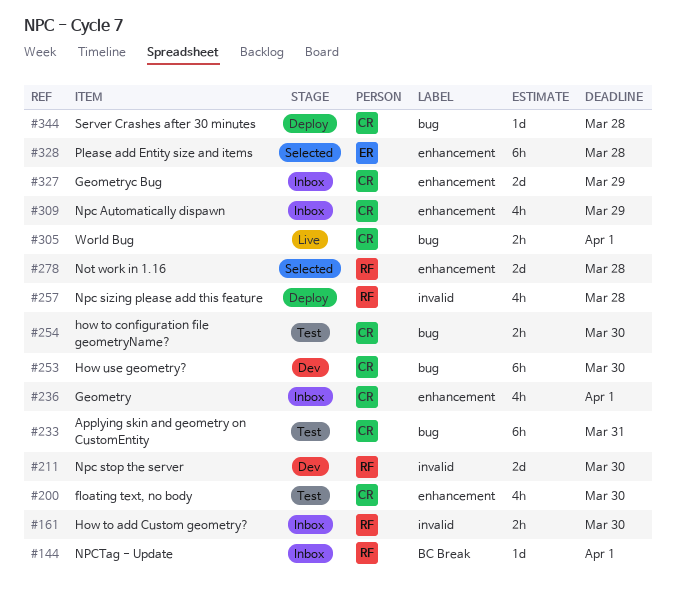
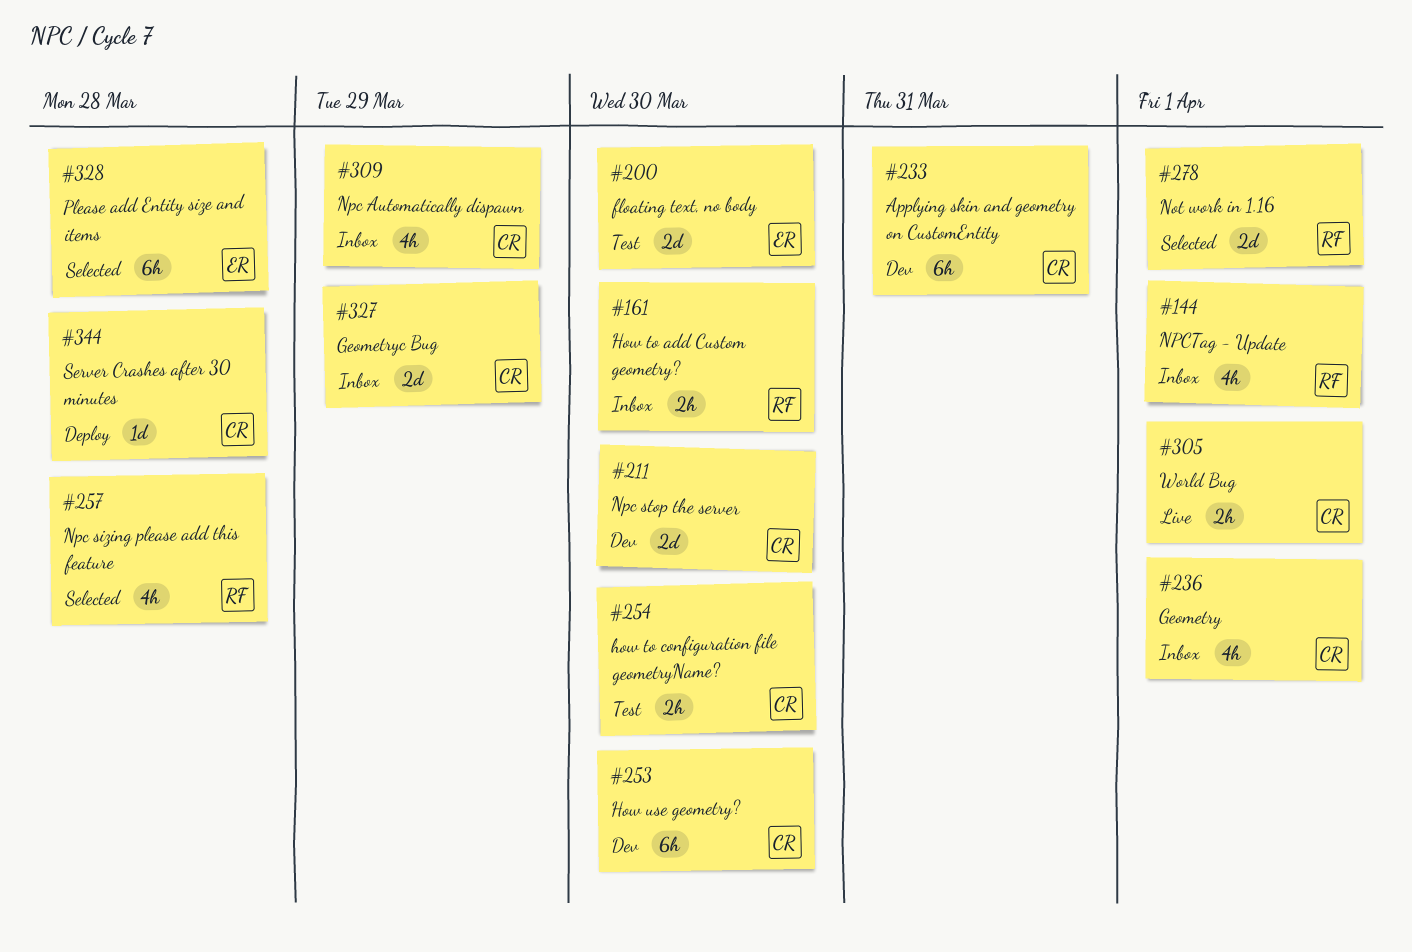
#144, estimate: 1d -> 4h
#200, owner: CR -> ER
#200, estimate: 4h -> 2d
#211, owner: RF -> CR
#233, status: Test -> Dev
#257, status: Deploy -> Selected
#278, due: Mar 28 -> Apr 1

